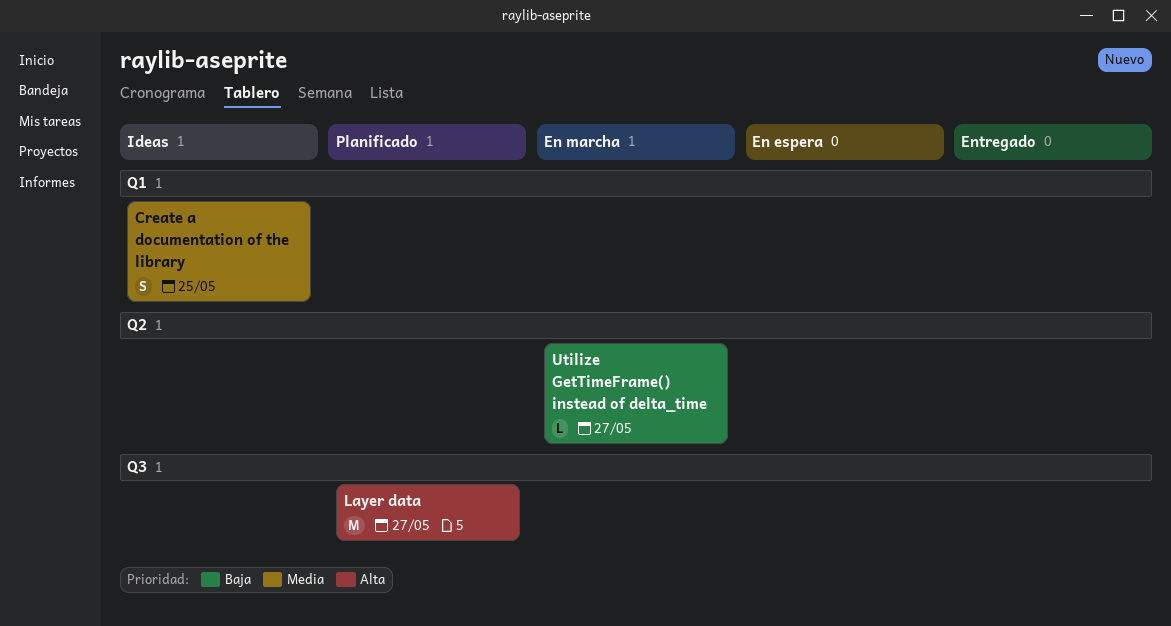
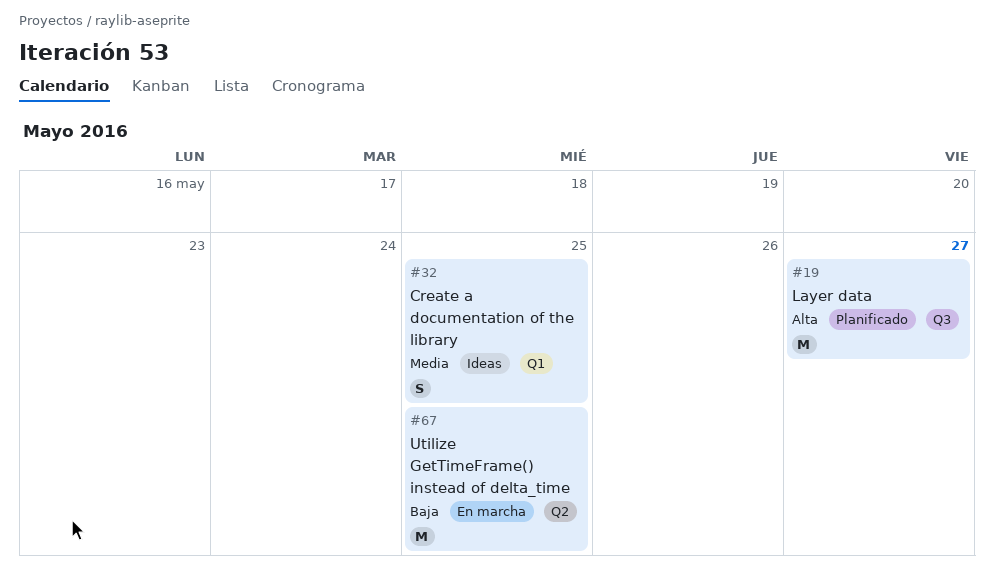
Utilize GetTimeFrame() instead of delta_time, estimate: L -> M
Utilize GetTimeFrame() instead of delta_time, due: May 27 -> May 25

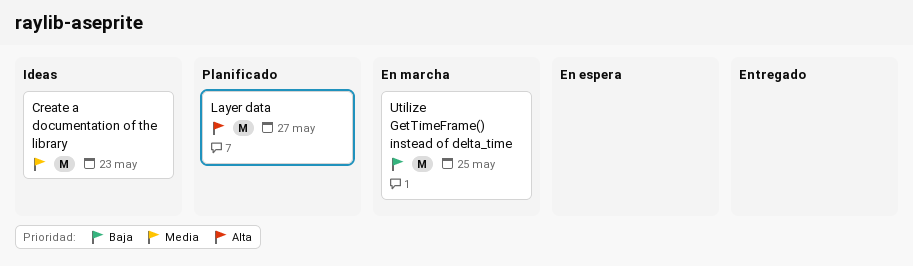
Create a documentation of the library, estimate: S -> M
Create a documentation of the library, due: May 25 -> May 23

